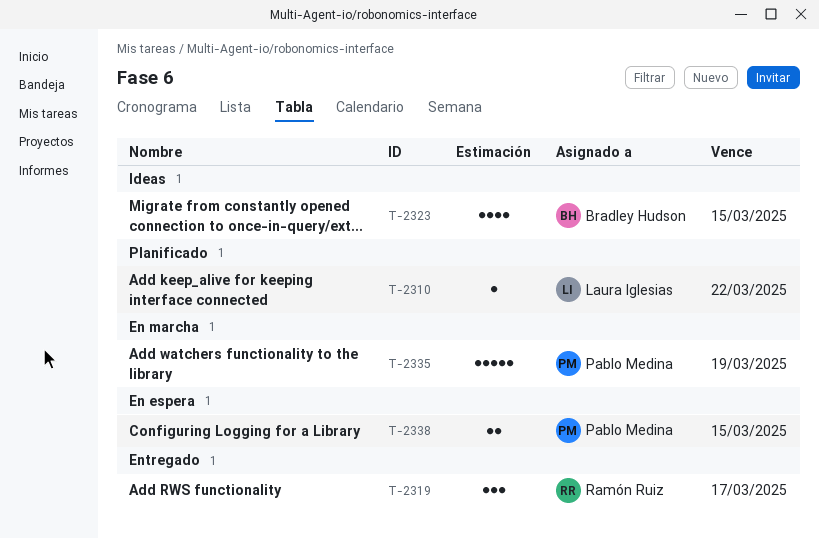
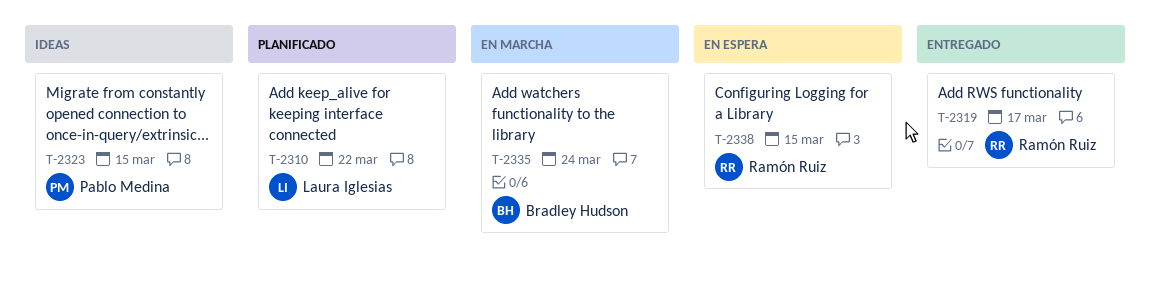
T-2323, owner: Bradley Hudson -> Pablo Medina
T-2335, owner: Pablo Medina -> Bradley Hudson
T-2335, due: Mar 19 -> Mar 24
T-2338, owner: Pablo Medina -> Ramón Ruiz

